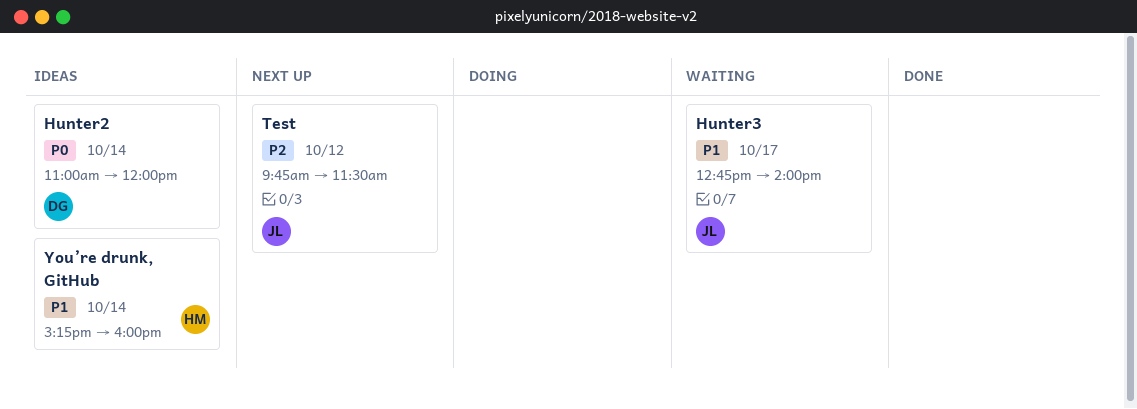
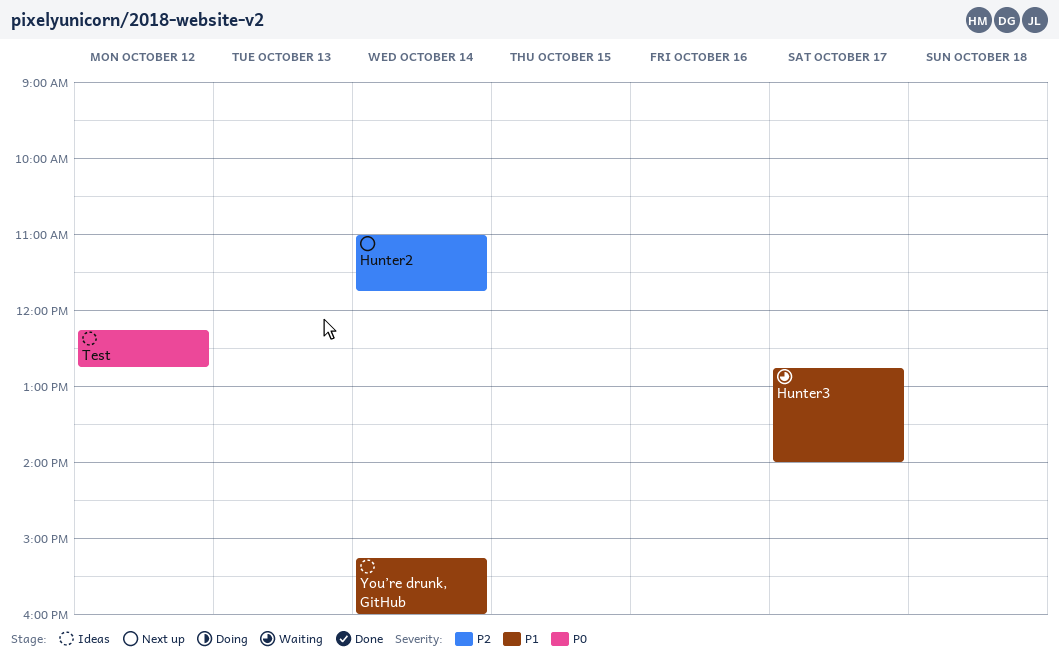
Hunter2, status: Ideas -> Next up
Hunter2, priority: P0 -> P2
Hunter2, ends: 12:00 -> 11:45
Test, status: Next up -> Ideas
Test, priority: P2 -> P0
Test, begins: 09:45 -> 12:15
Test, ends: 11:30 -> 12:45

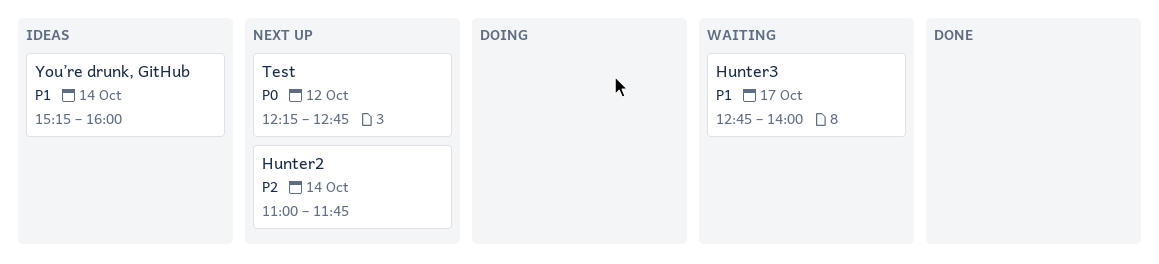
Test, status: Ideas -> Next up

